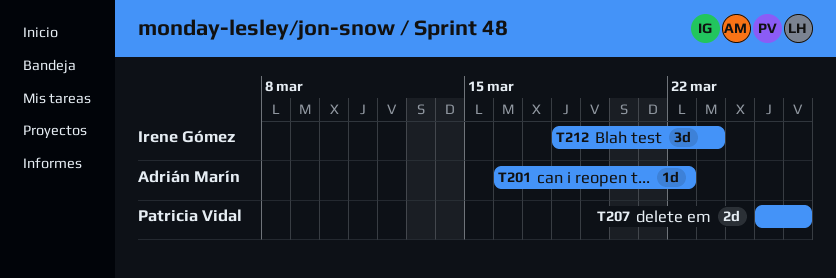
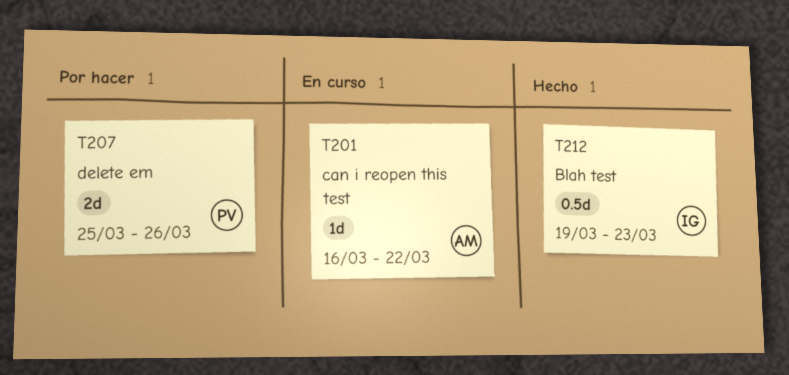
T212, estimate: 3d -> 0.5d
T212, start: Mar 18 -> Mar 19

